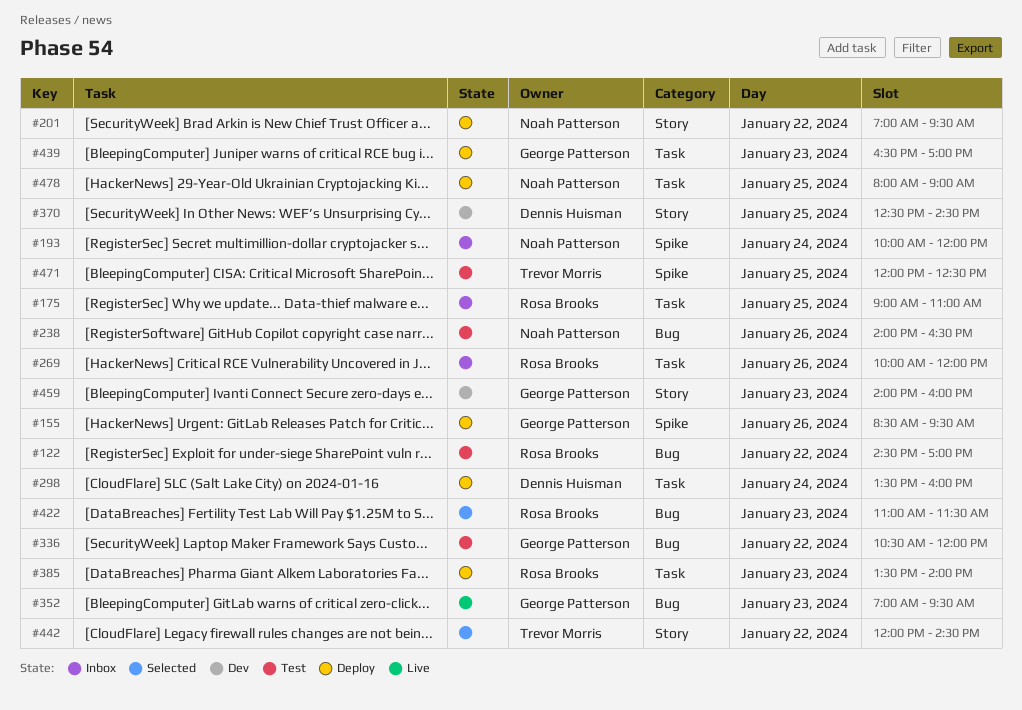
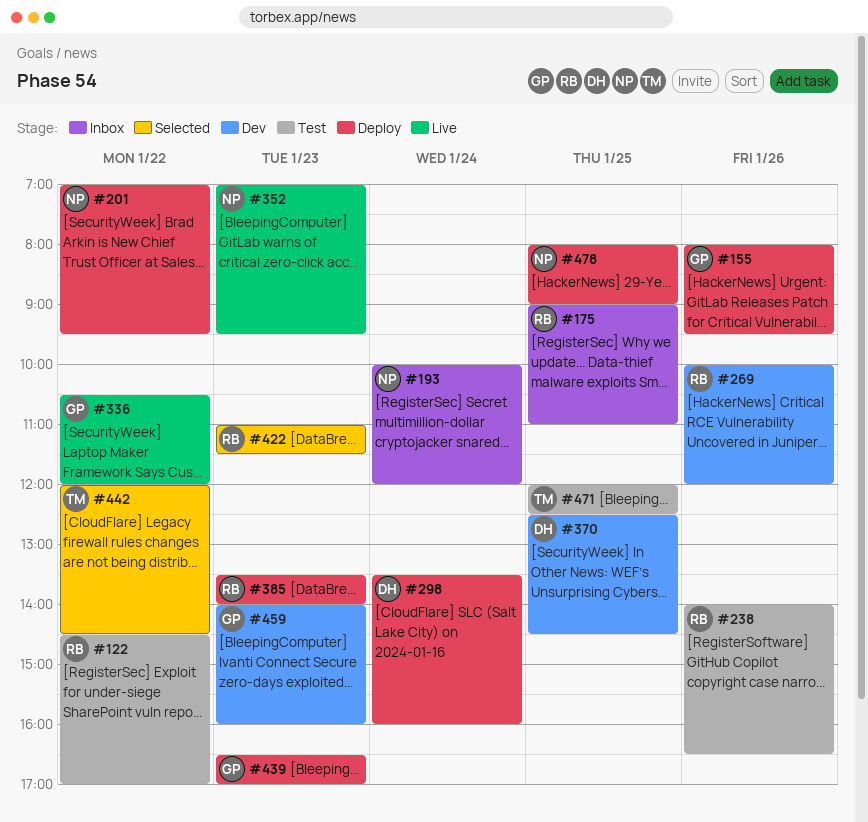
#155, begins: 08:30 -> 08:00
#238, owner: Noah Patterson -> Rosa Brooks
#269, status: Inbox -> Dev
#336, status: Test -> Live
#352, owner: George Patterson -> Noah Patterson

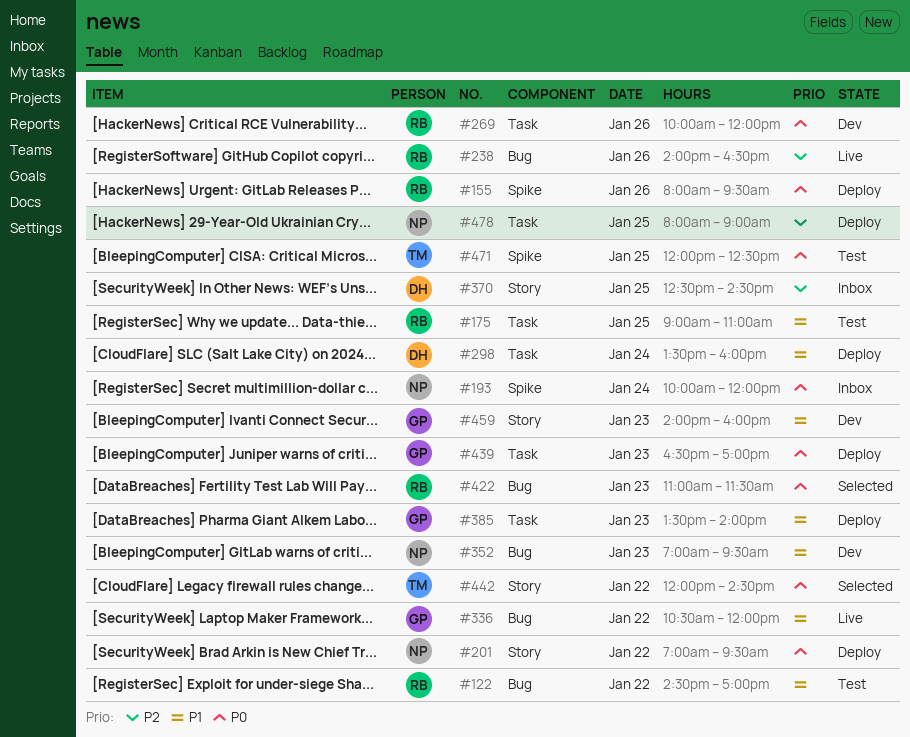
#155, owner: GP -> RB
#175, status: Inbox -> Test
#238, status: Test -> Live
#352, status: Live -> Dev
#370, status: Dev -> Inbox
#385, owner: RB -> GP

